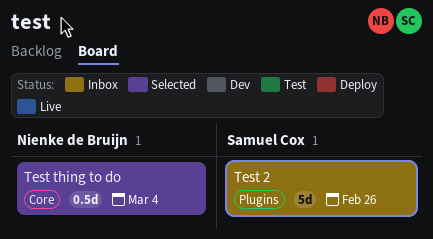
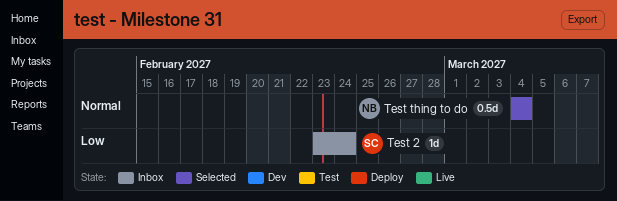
Test 2, estimate: 5d -> 1d
Test 2, due: Feb 26 -> Feb 24

